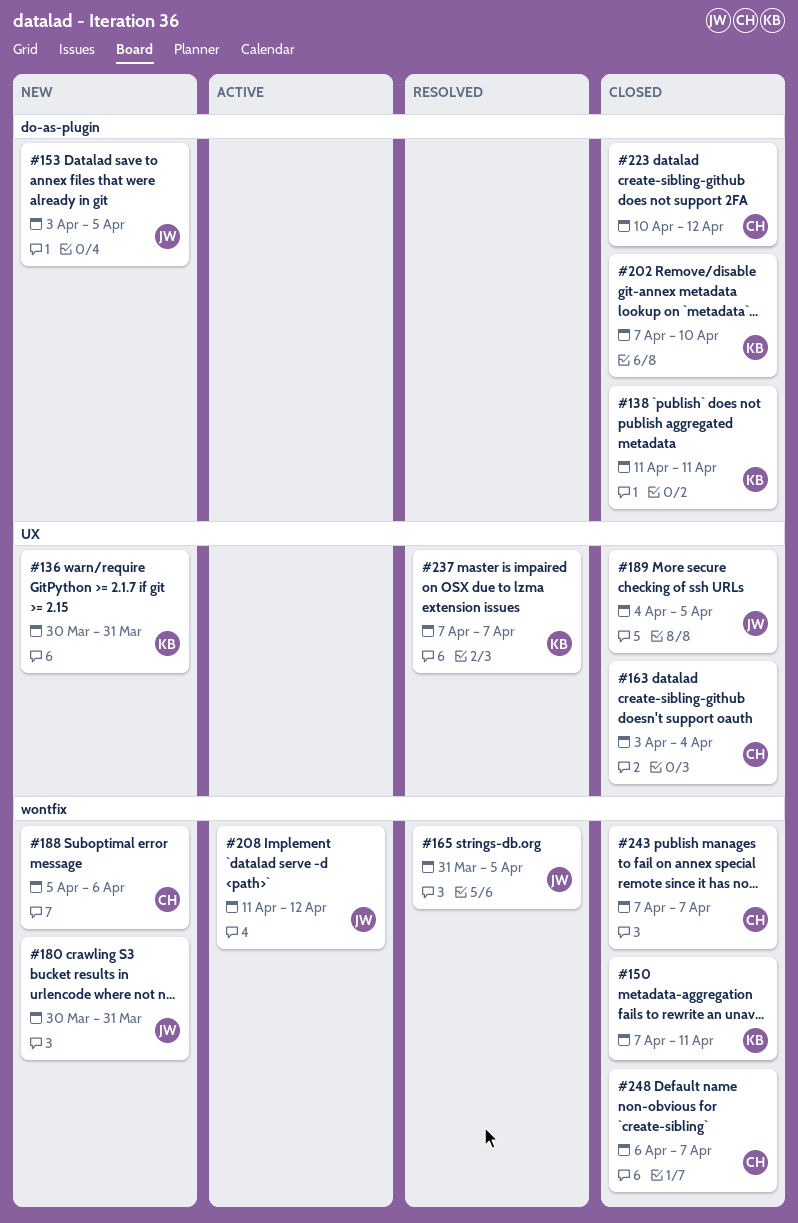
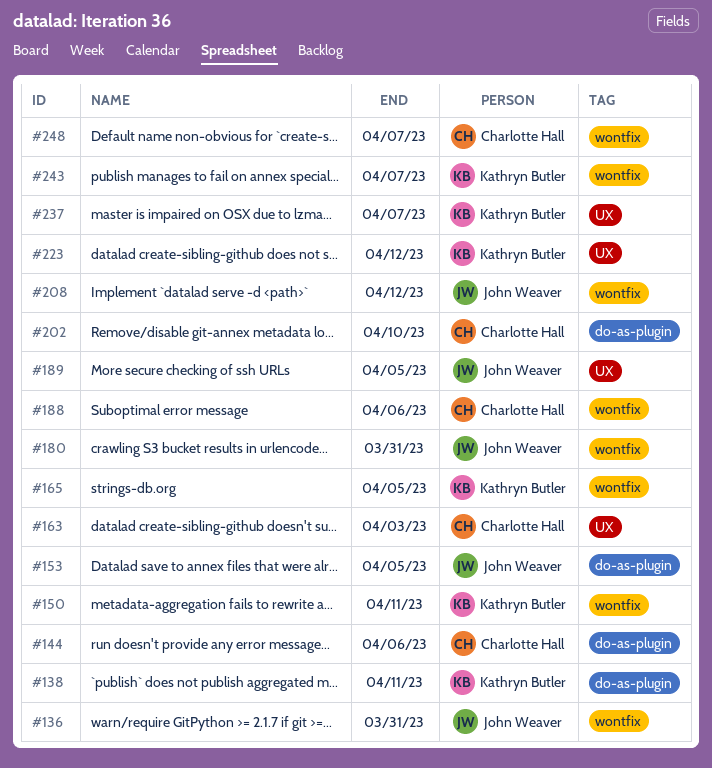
#136, owner: Kathryn Butler -> John Weaver
#136, label: UX -> wontfix
#144: none -> present
#163, due: Apr 4 -> Apr 3
#165, owner: John Weaver -> Kathryn Butler
#202, owner: Kathryn Butler -> Charlotte Hall
#223, owner: Charlotte Hall -> Kathryn Butler
#223, label: do-as-plugin -> UX
#243, owner: Charlotte Hall -> Kathryn Butler

